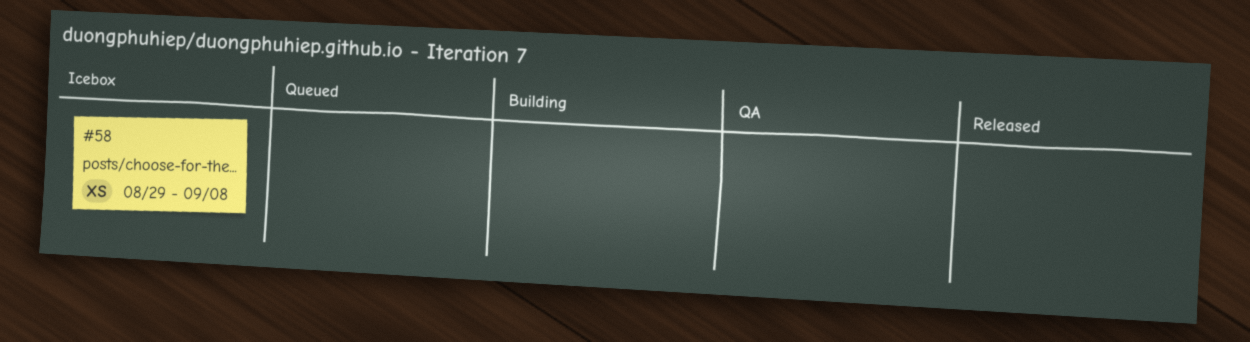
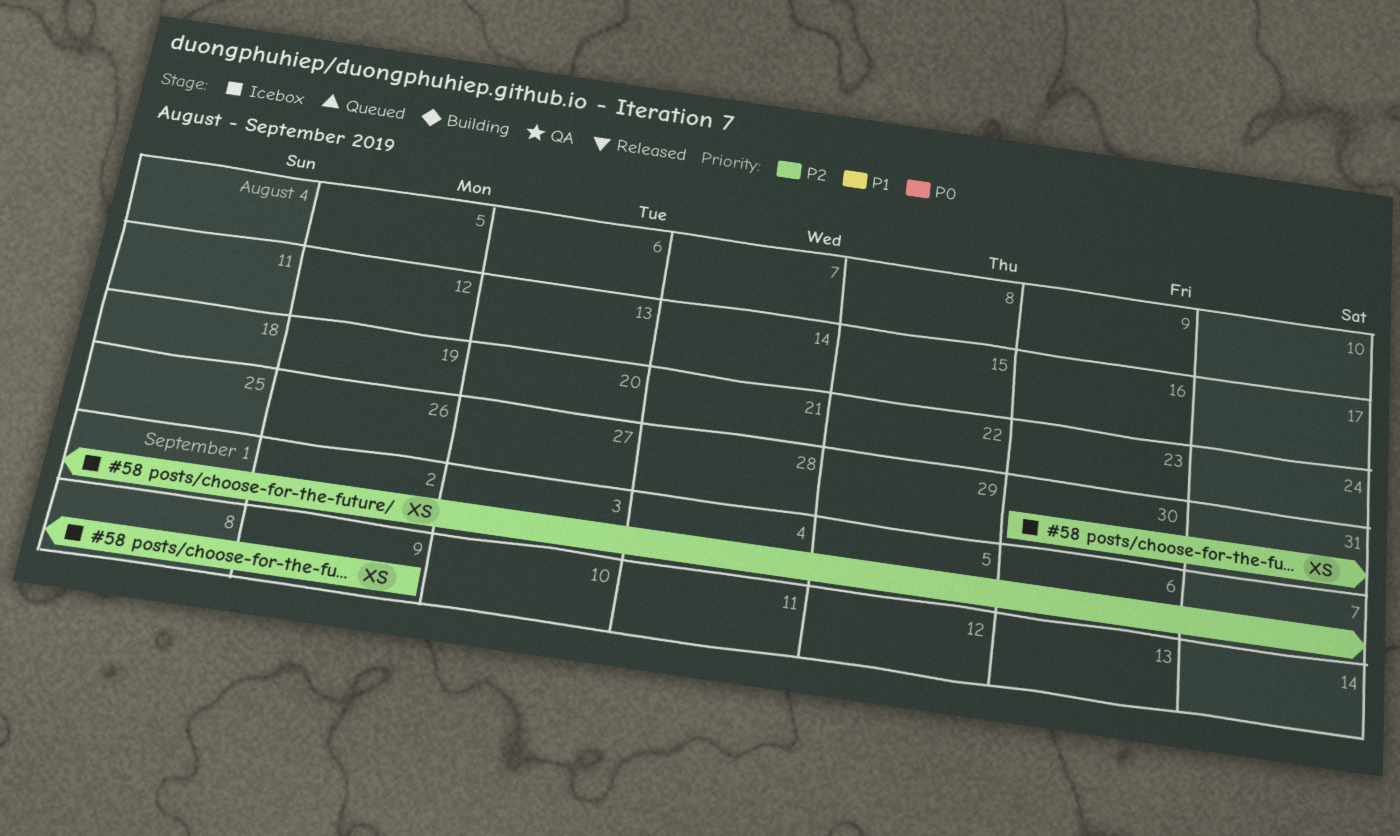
#58, start: Aug 29 -> Aug 30
#58, due: Sep 8 -> Sep 9

